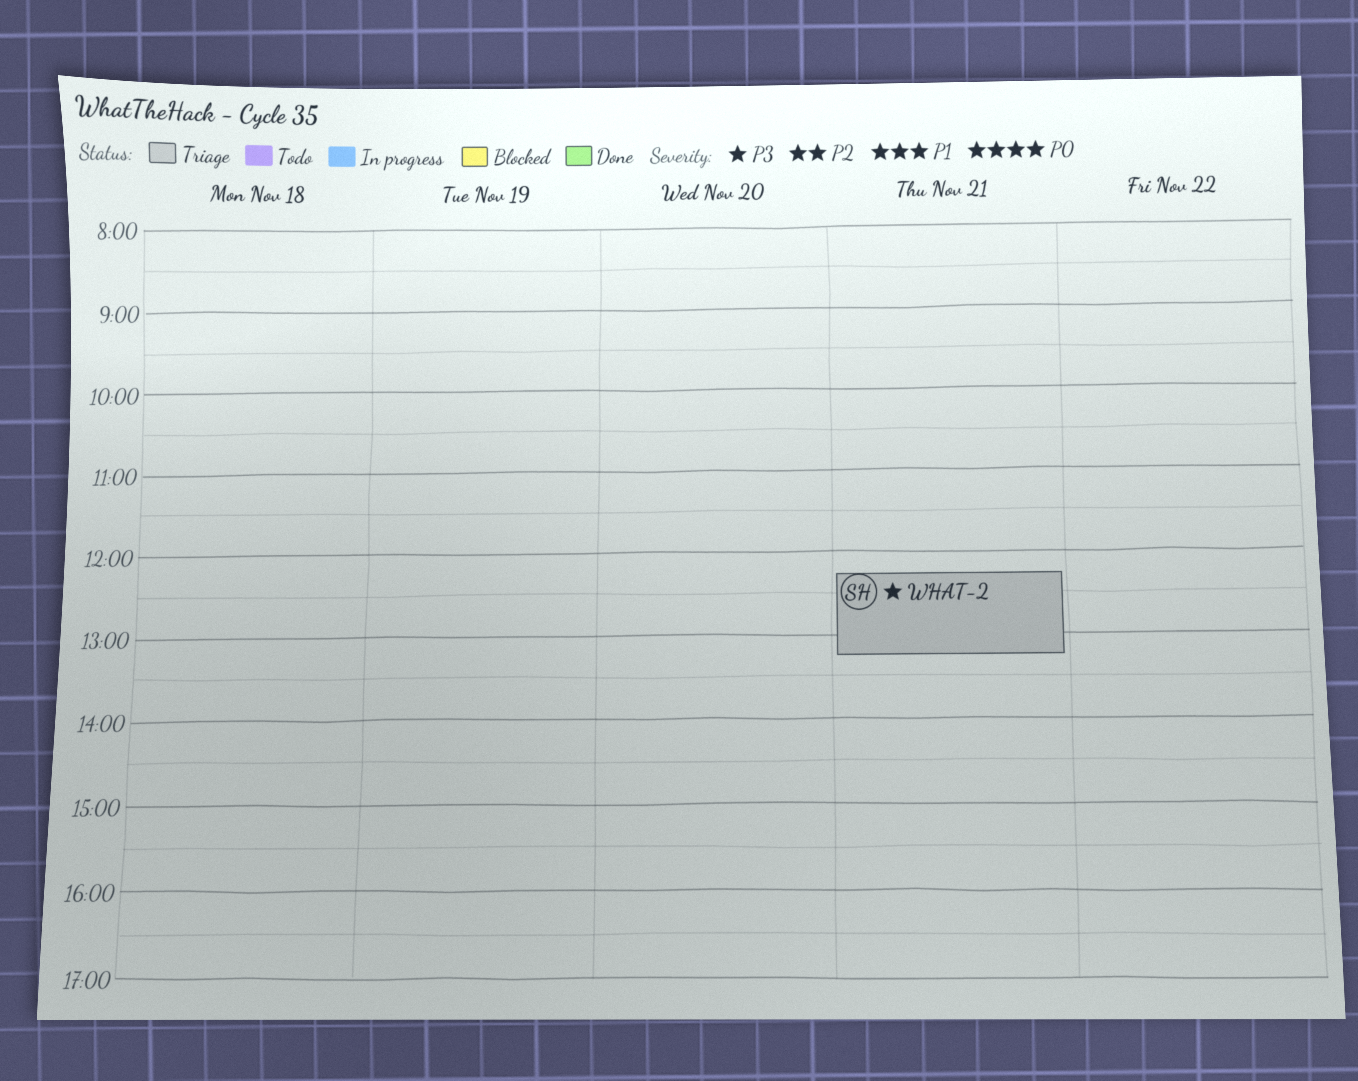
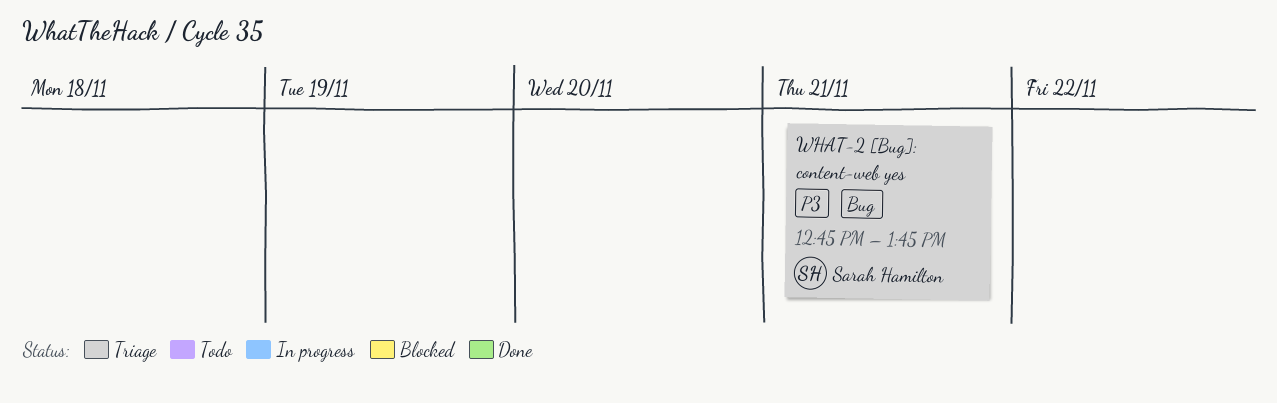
WHAT-2, begins: 12:15 -> 12:45
WHAT-2, ends: 13:15 -> 13:45

